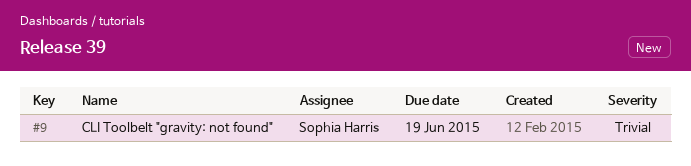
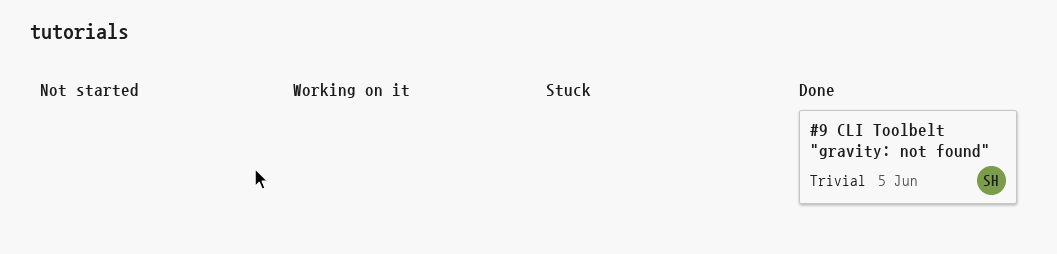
#9, due: Jun 19 -> Jun 5

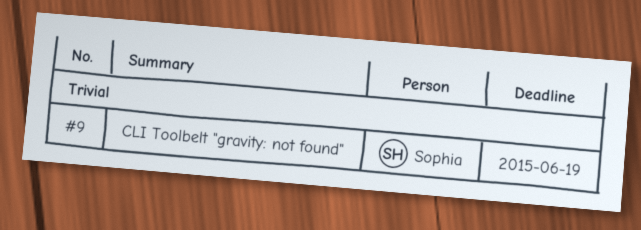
#9, due: Jun 5 -> Jun 19

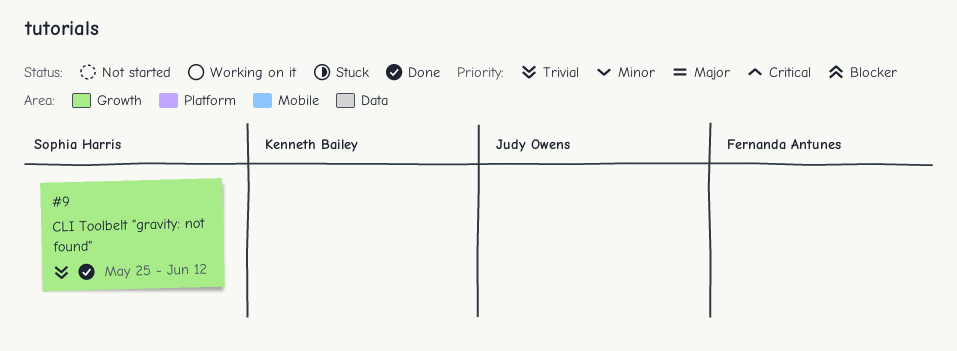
#9, due: Jun 19 -> Jun 12

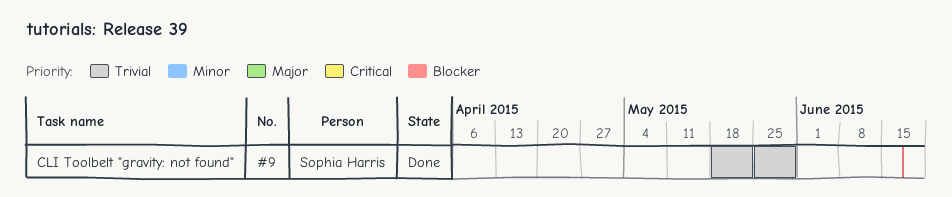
#9, start: May 25 -> May 18
#9, due: Jun 12 -> May 29

